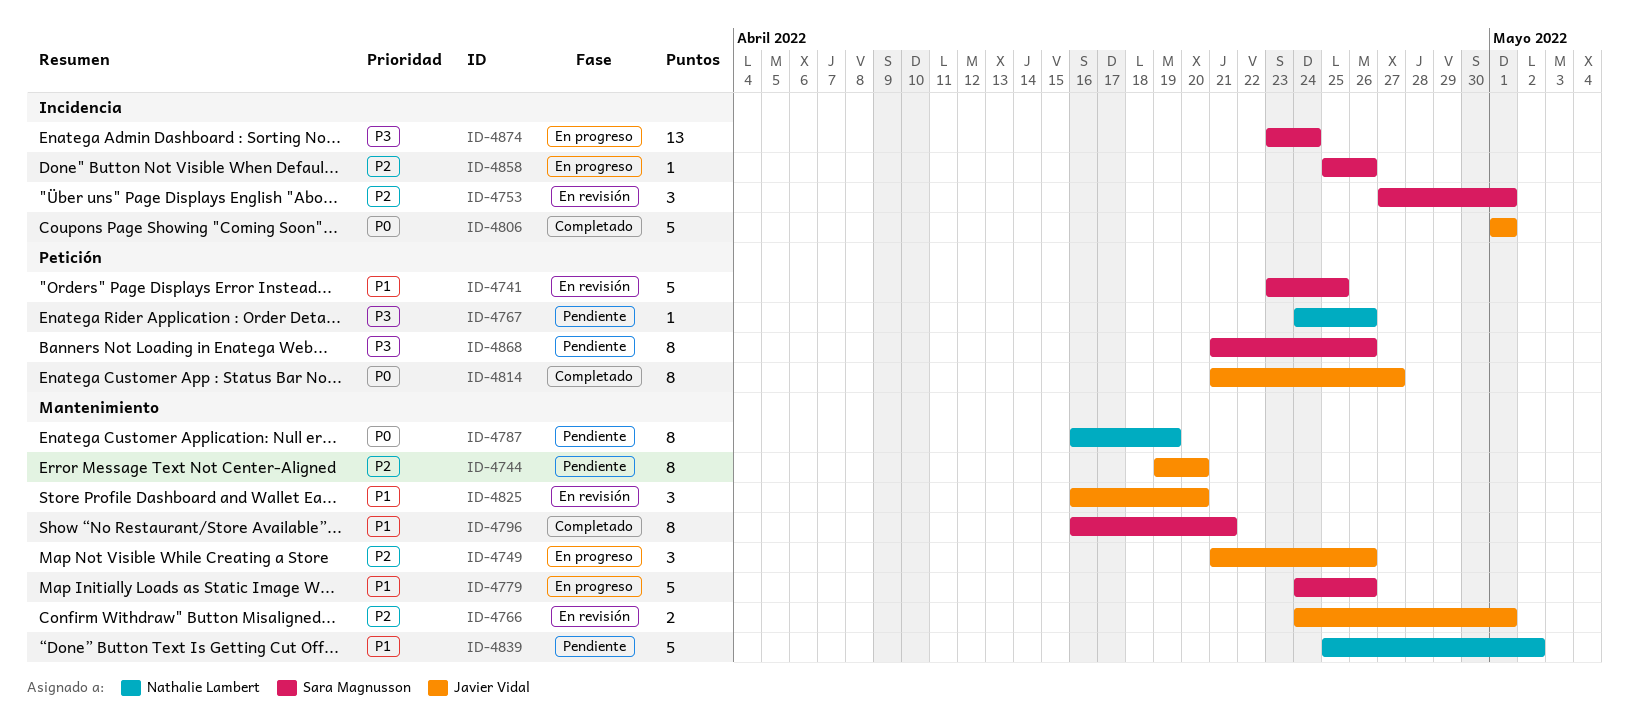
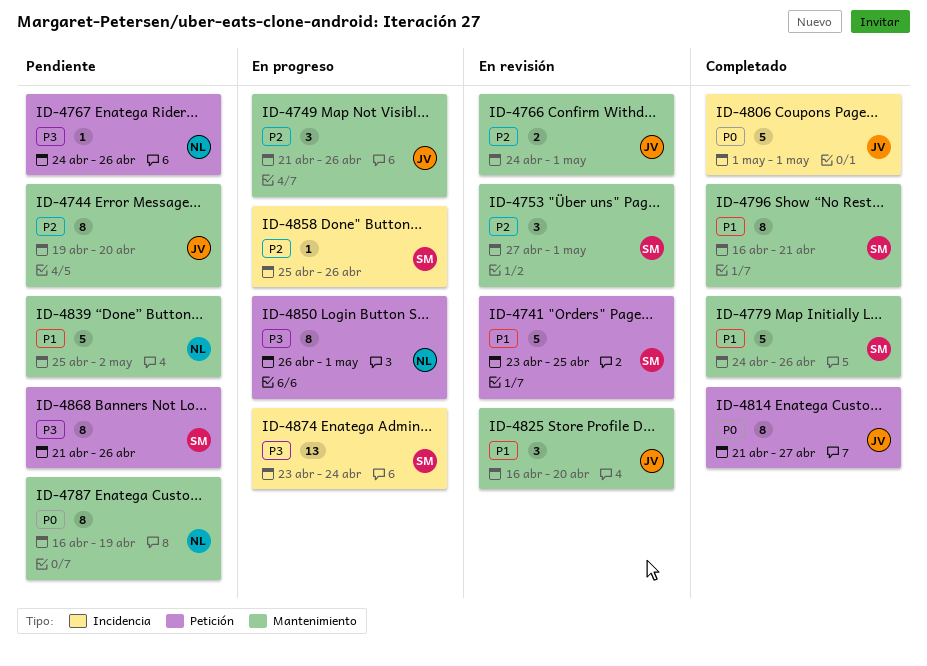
ID-4753, label: Incidencia -> Mantenimiento
ID-4779, status: En progreso -> Completado
ID-4850: none -> present

